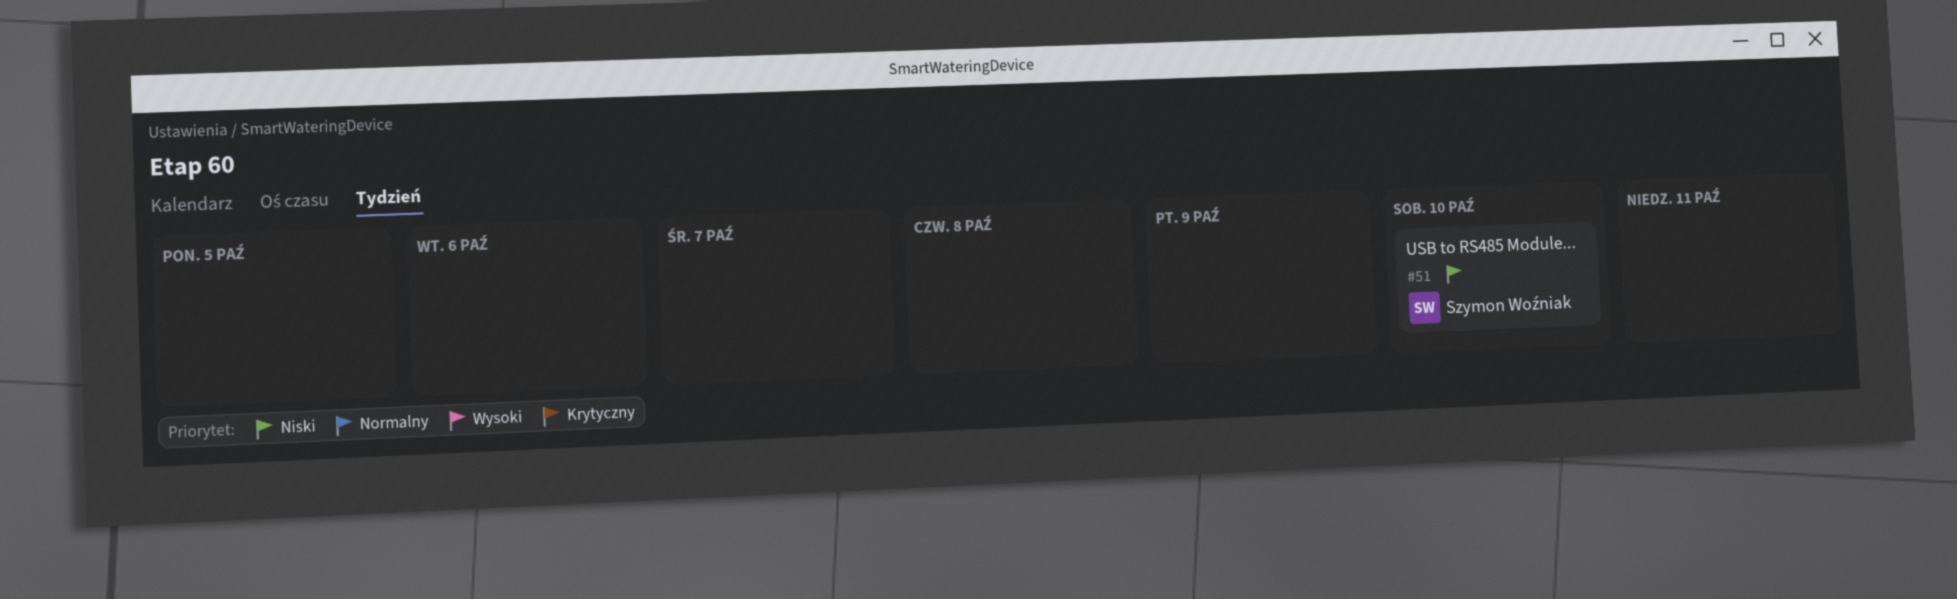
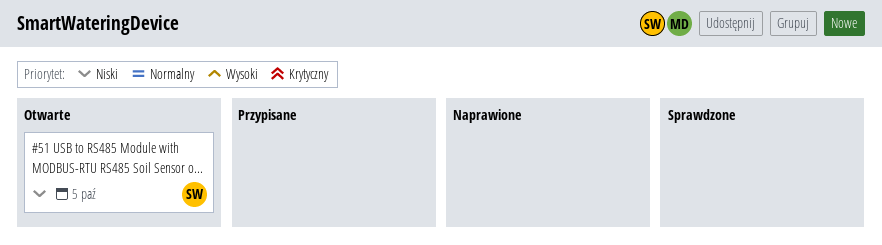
#51, due: Oct 10 -> Oct 5

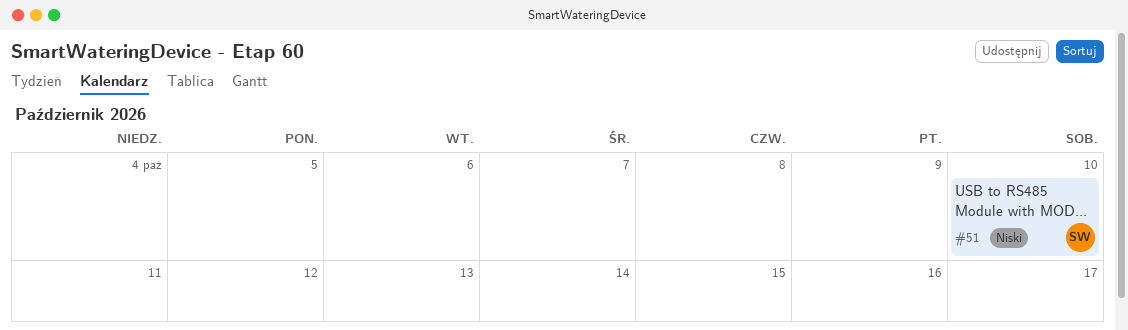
#51, due: Oct 5 -> Oct 10

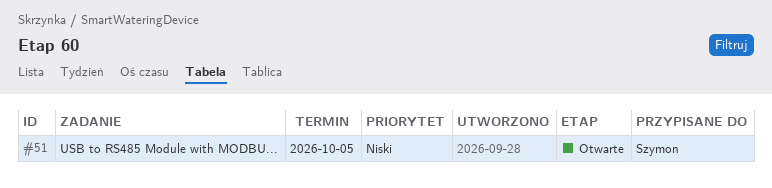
#51, due: Oct 10 -> Oct 5

